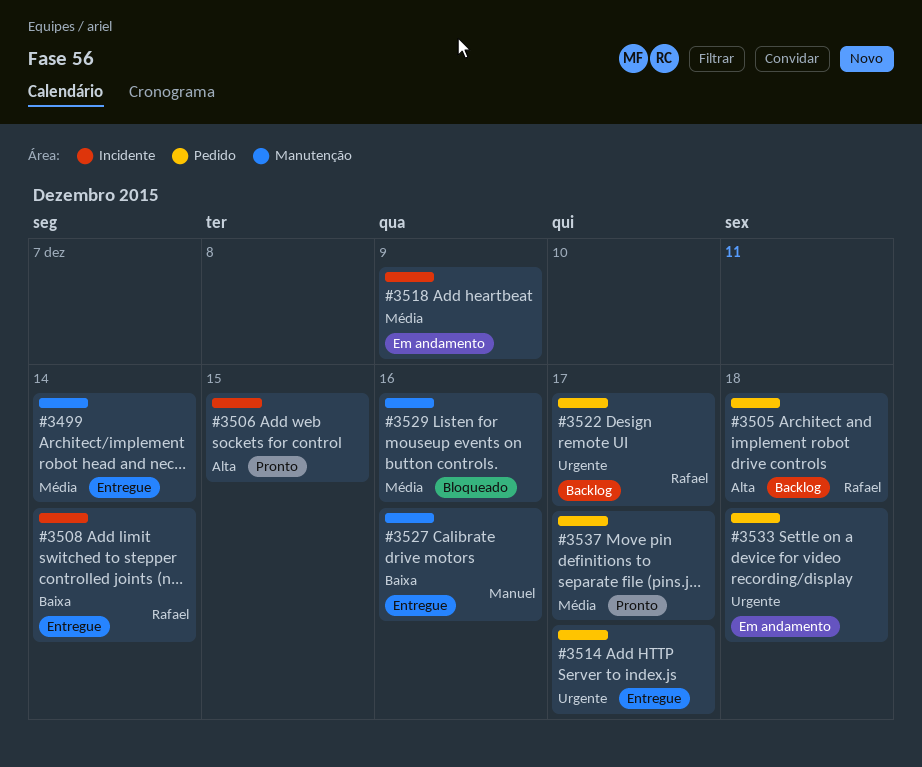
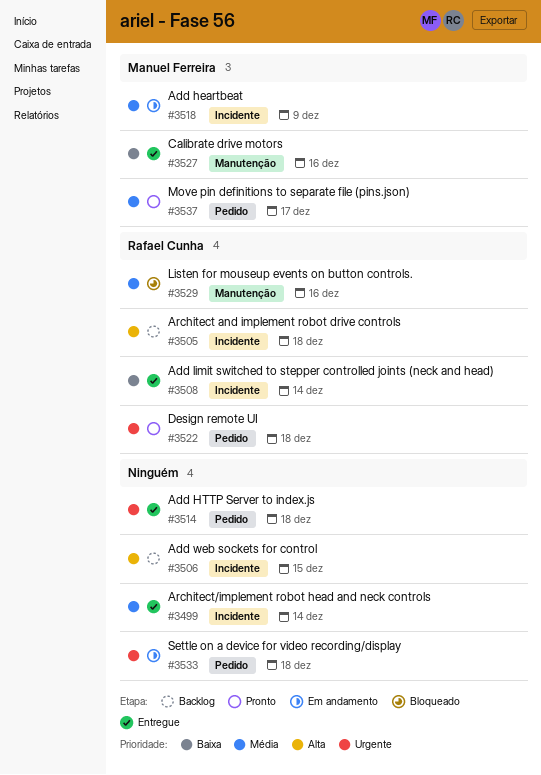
#3499, label: Manutenção -> Incidente
#3505, label: Pedido -> Incidente
#3506, status: Pronto -> Backlog
#3514, due: Dec 17 -> Dec 18
#3518, owner: none -> Manuel Ferreira
#3522, status: Backlog -> Pronto
#3522, due: Dec 17 -> Dec 18
#3529, owner: none -> Rafael Cunha
#3537, owner: none -> Manuel Ferreira

